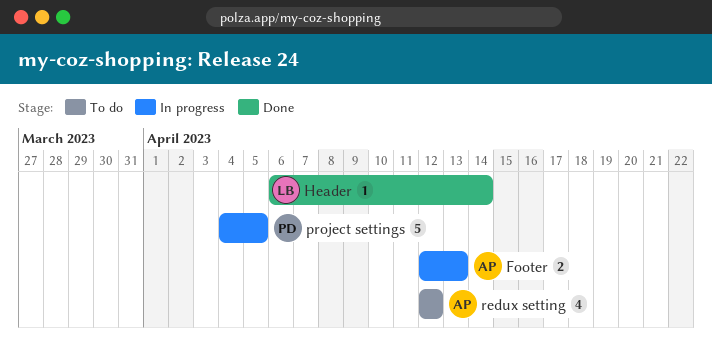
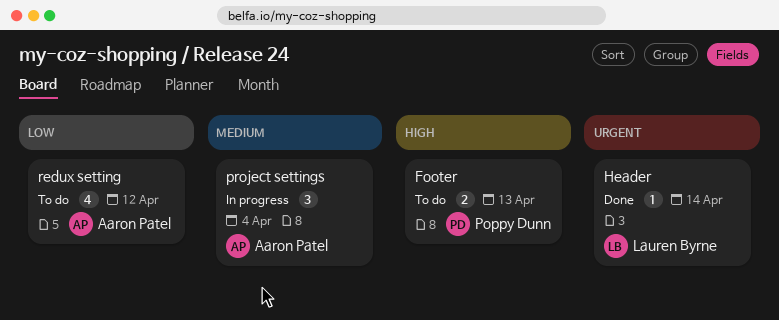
Footer, status: In progress -> To do
Footer, owner: Aaron Patel -> Poppy Dunn
project settings, owner: Poppy Dunn -> Aaron Patel
project settings, estimate: 5 -> 3
project settings, due: Apr 5 -> Apr 4

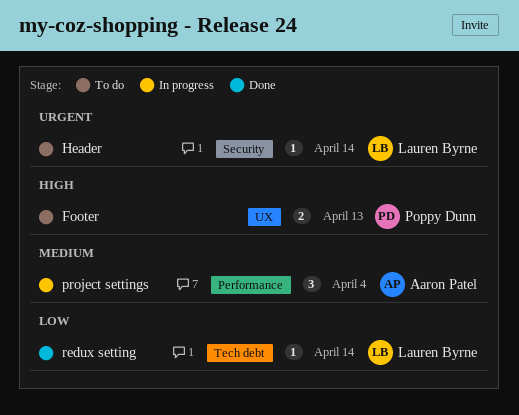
Header, status: Done -> To do
redux setting, status: To do -> Done
redux setting, owner: Aaron Patel -> Lauren Byrne
redux setting, estimate: 4 -> 1
redux setting, due: Apr 12 -> Apr 14

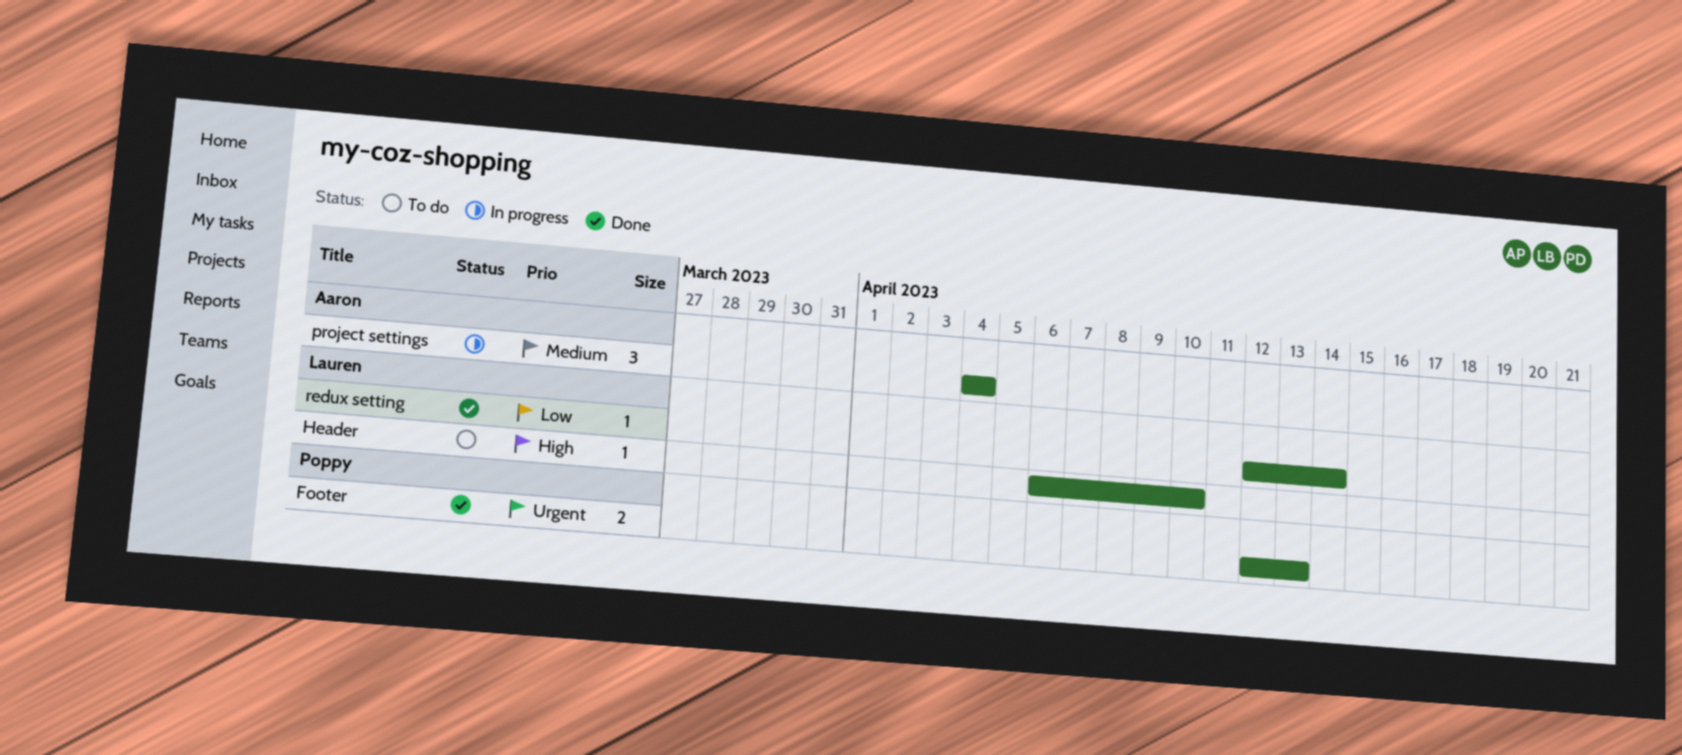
Footer, status: To do -> Done
Footer, priority: High -> Urgent
Header, priority: Urgent -> High
Header, due: Apr 14 -> Apr 10

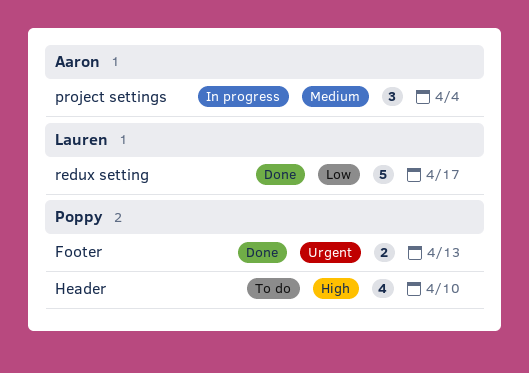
Header, owner: Lauren -> Poppy
Header, estimate: 1 -> 4
redux setting, estimate: 1 -> 5
redux setting, due: Apr 14 -> Apr 17

